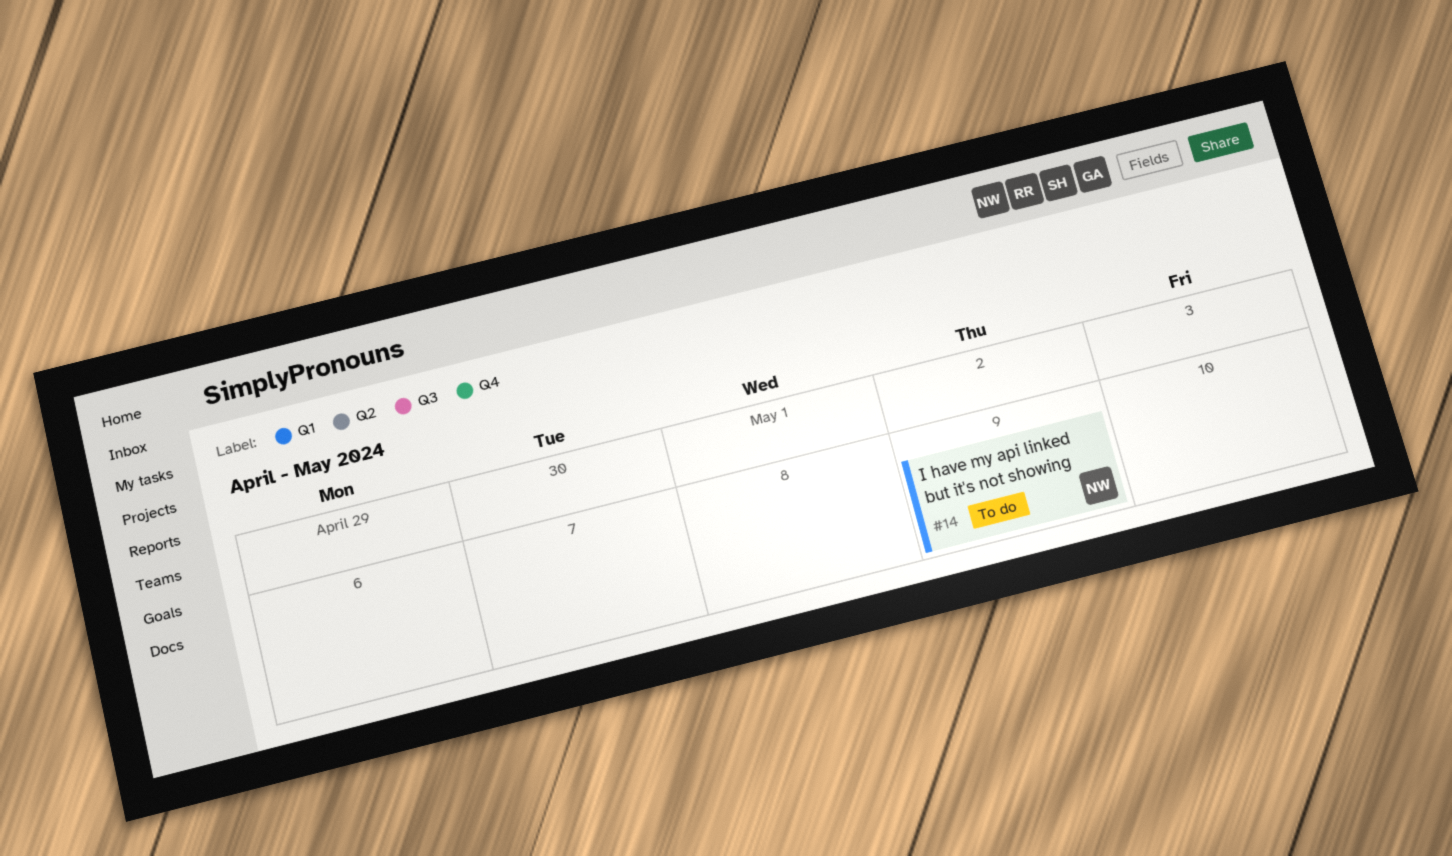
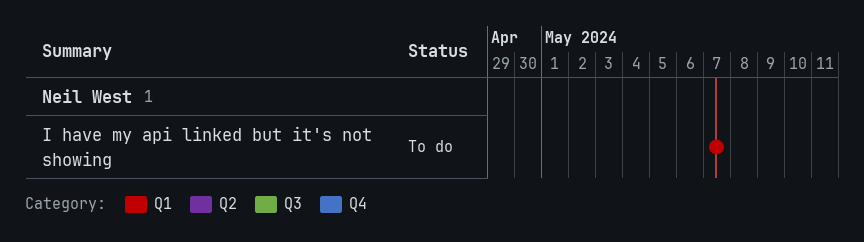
I have my api linked but it's not showing, due: May 9 -> May 7

